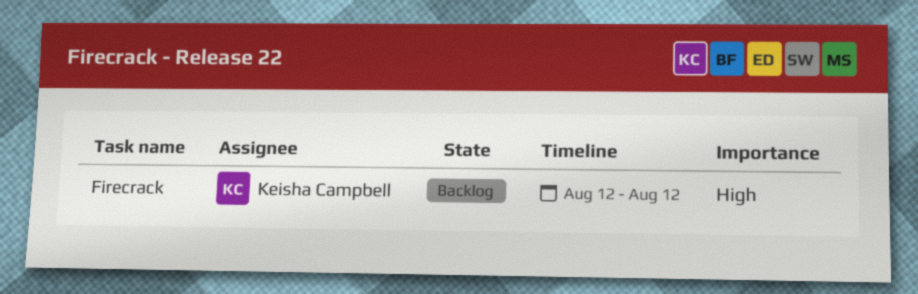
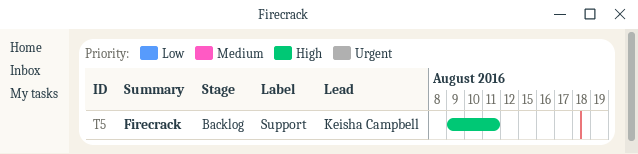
Firecrack, start: Aug 12 -> Aug 9
Firecrack, due: Aug 12 -> Aug 11

